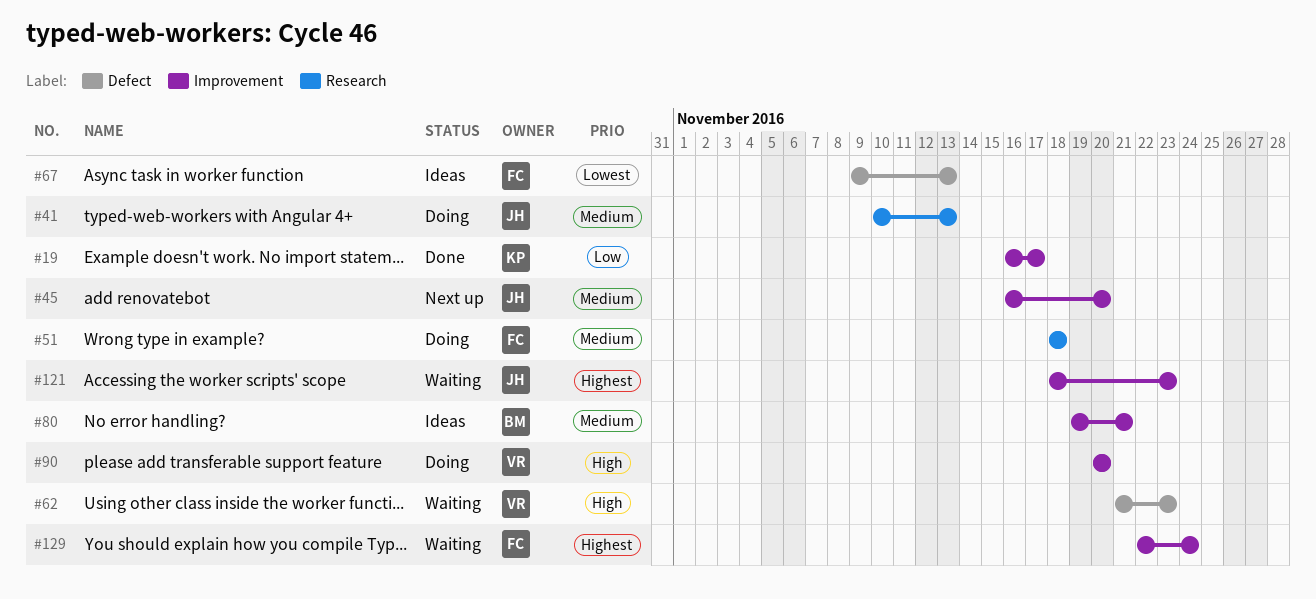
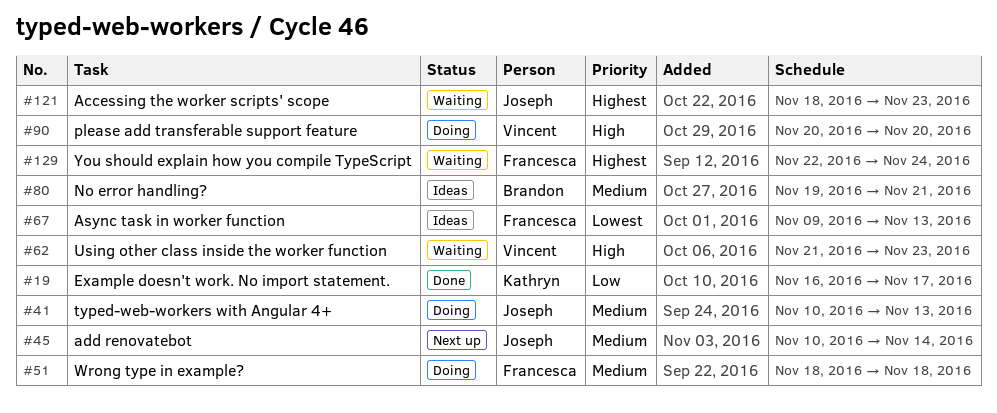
#45, start: Nov 16 -> Nov 10
#45, due: Nov 20 -> Nov 14

